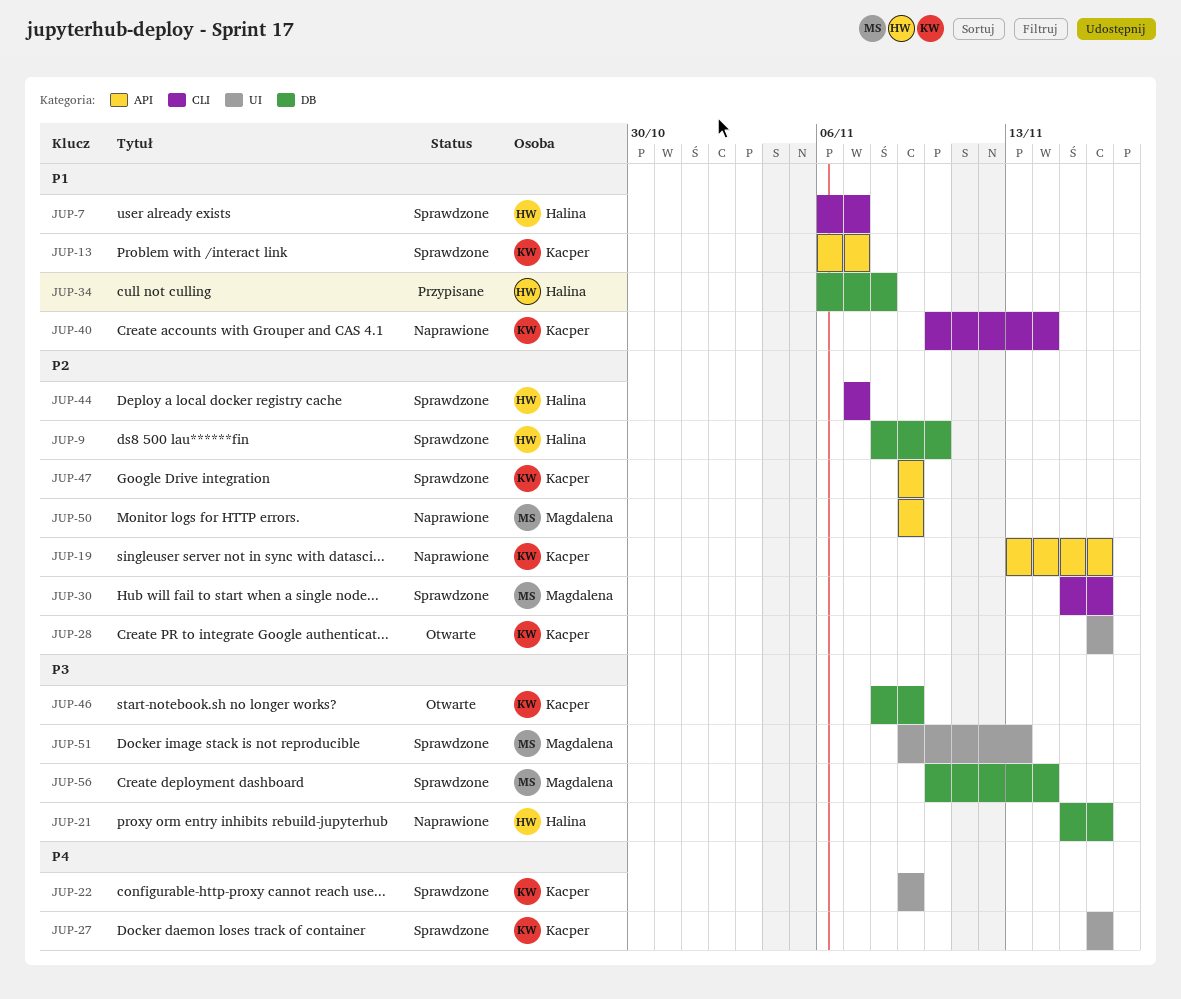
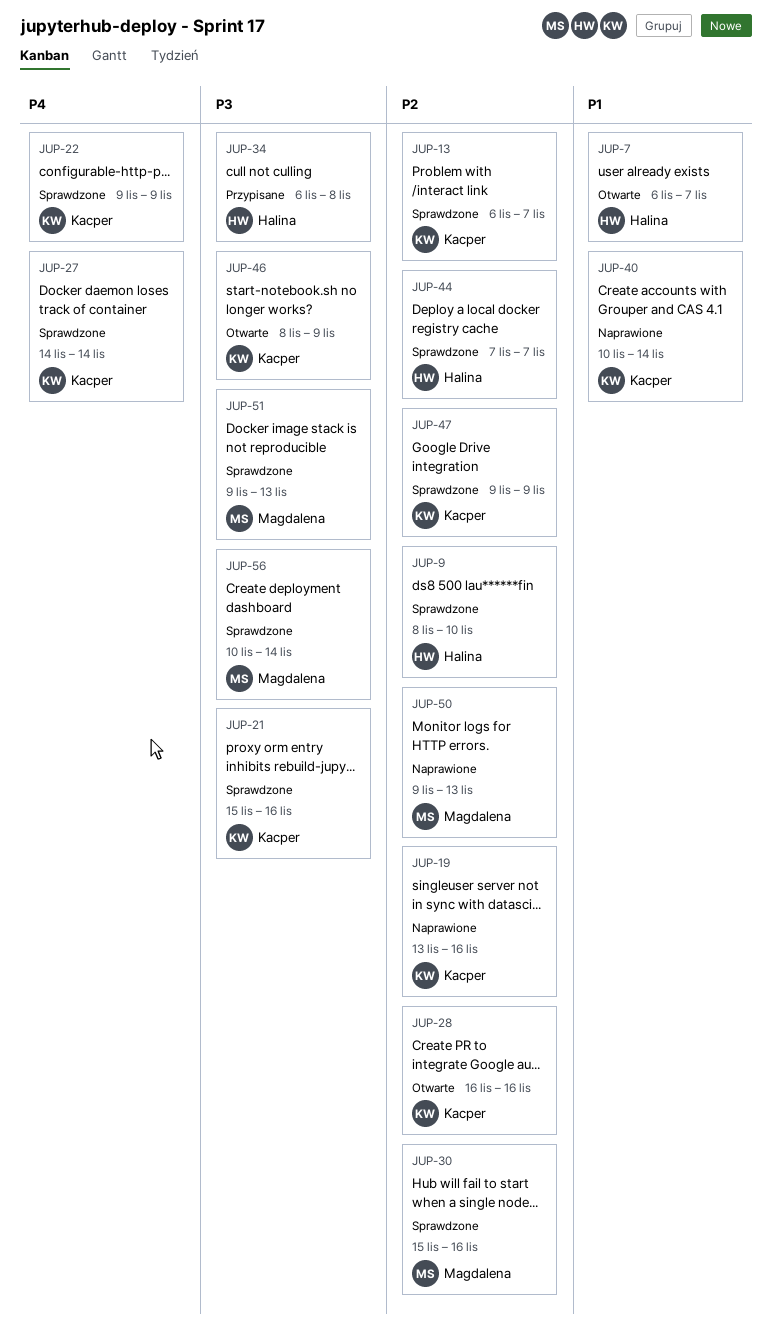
JUP-7, status: Sprawdzone -> Otwarte
JUP-13, priority: P1 -> P2
JUP-21, status: Naprawione -> Sprawdzone
JUP-21, owner: Halina -> Kacper
JUP-27, start: Nov 16 -> Nov 14
JUP-27, due: Nov 16 -> Nov 14
JUP-34, priority: P1 -> P3
JUP-50, due: Nov 9 -> Nov 13

